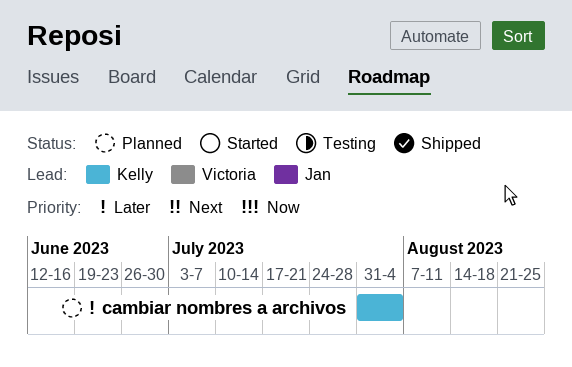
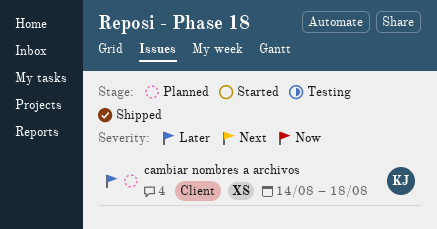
cambiar nombres a archivos, start: Jul 31 -> Aug 14
cambiar nombres a archivos, due: Aug 4 -> Aug 18

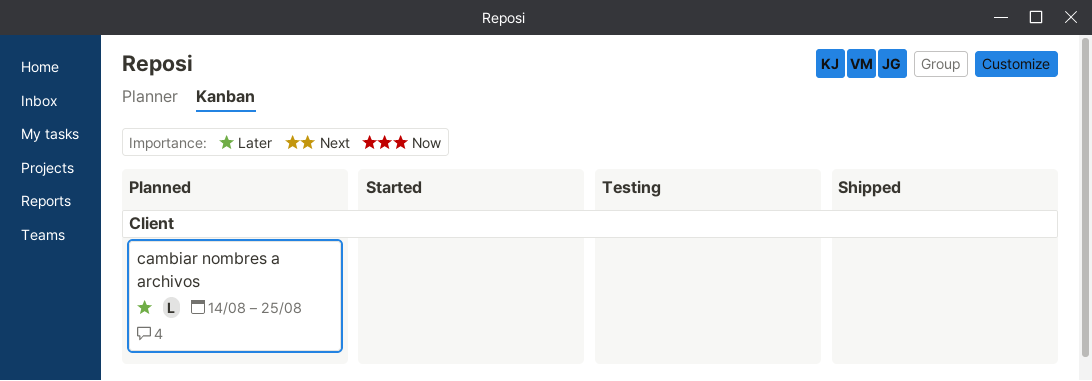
cambiar nombres a archivos, estimate: XS -> L
cambiar nombres a archivos, due: Aug 18 -> Aug 25

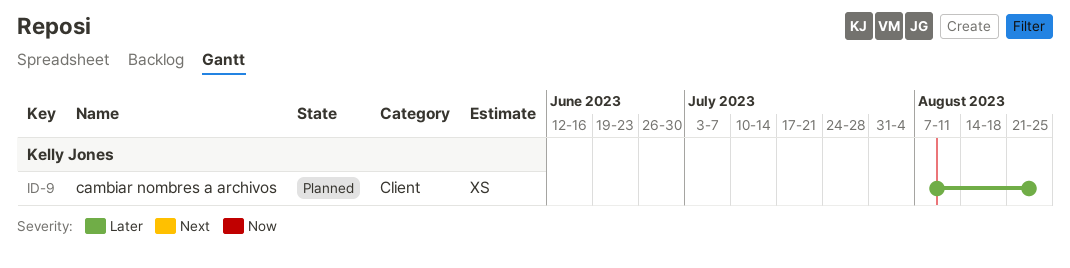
cambiar nombres a archivos, estimate: L -> XS
cambiar nombres a archivos, start: Aug 14 -> Aug 7

